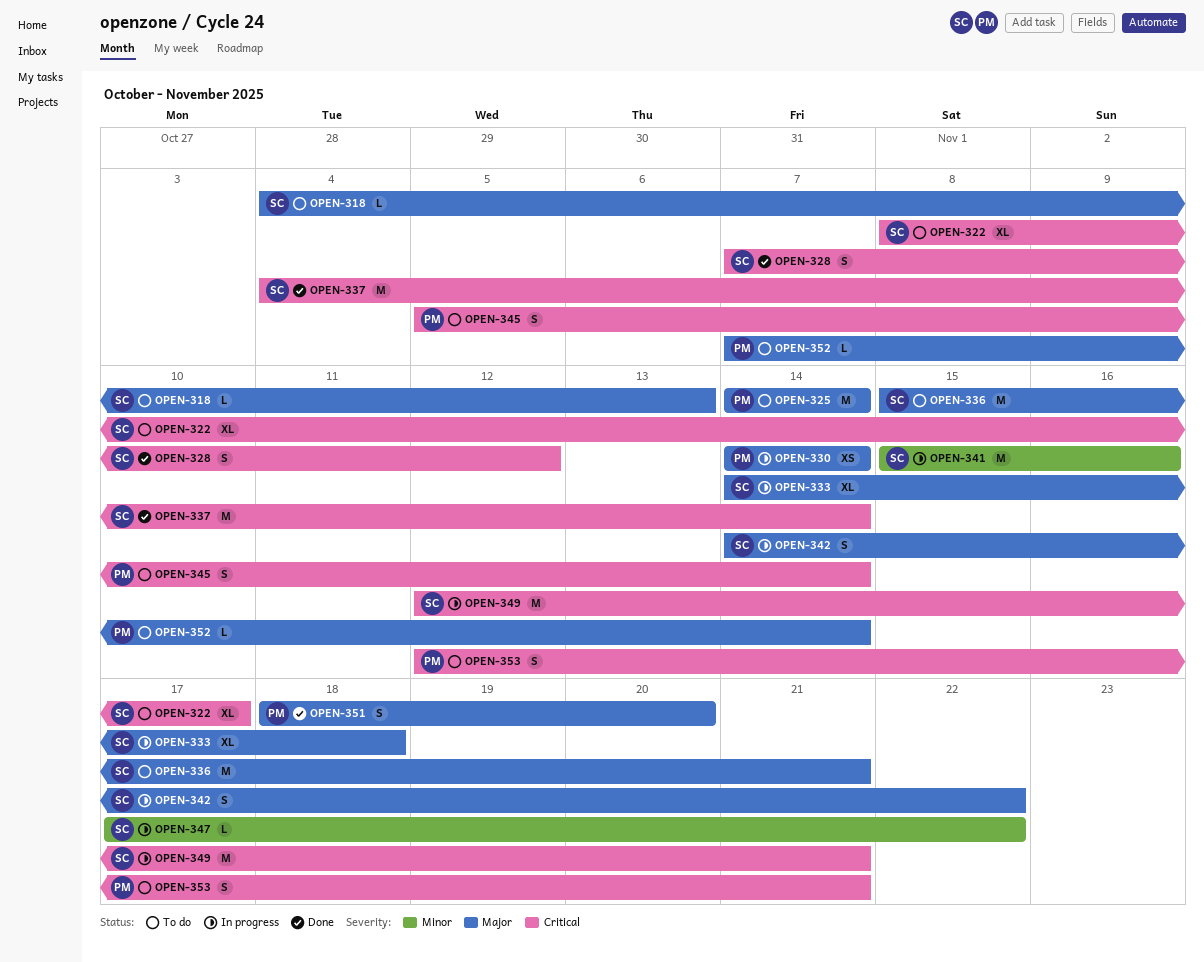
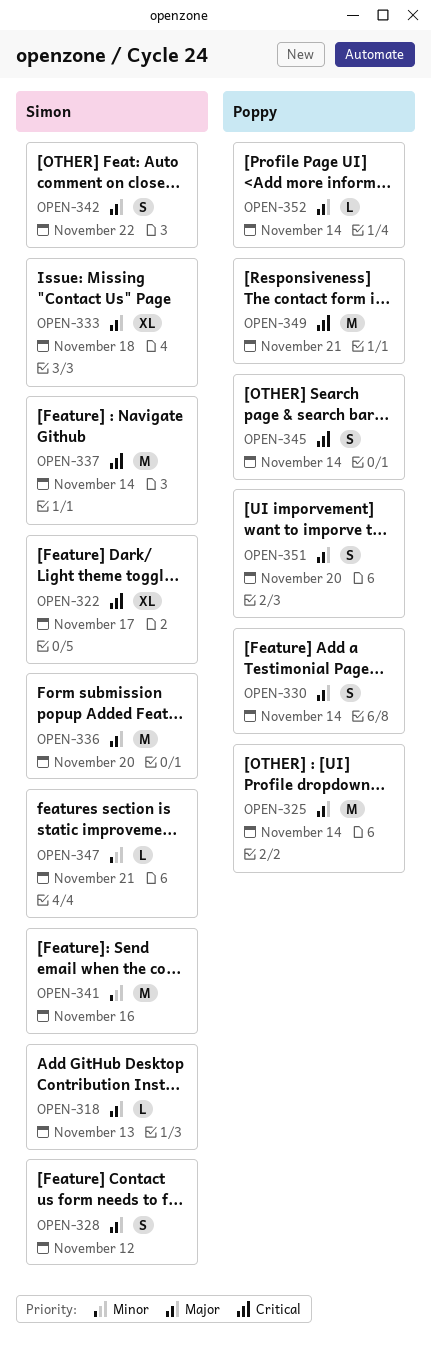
OPEN-328, priority: Critical -> Major
OPEN-330, estimate: XS -> S
OPEN-336, due: Nov 21 -> Nov 20
OPEN-347, due: Nov 22 -> Nov 21
OPEN-349, owner: Simon -> Poppy
OPEN-353: present -> none

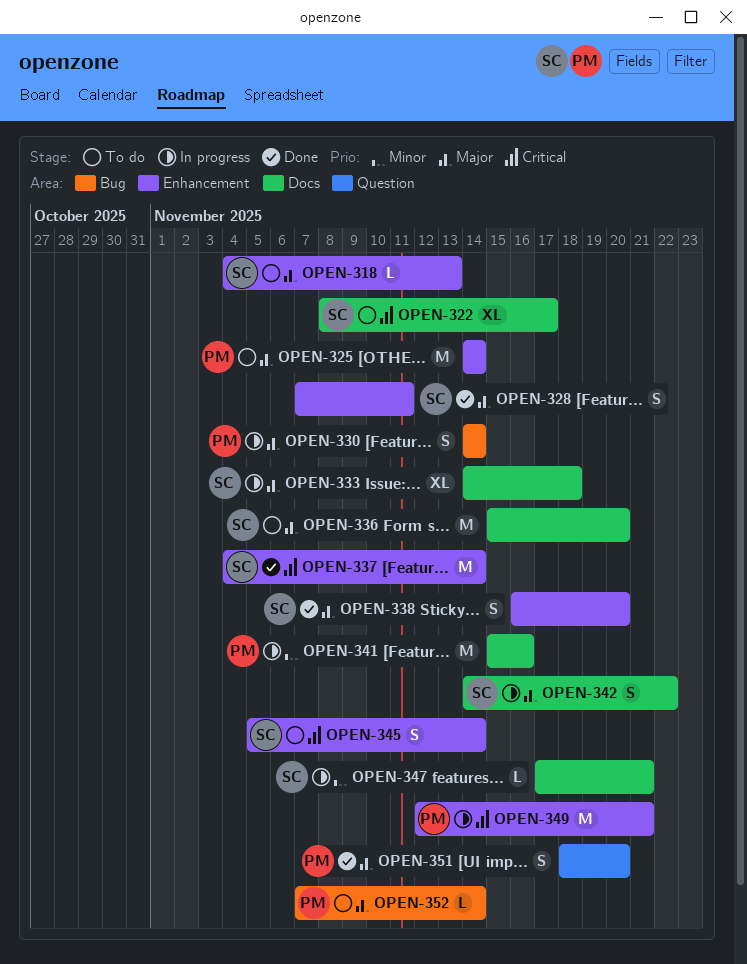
OPEN-328, due: Nov 12 -> Nov 11
OPEN-338: none -> present
OPEN-341, owner: Simon -> Poppy
OPEN-345, owner: Poppy -> Simon

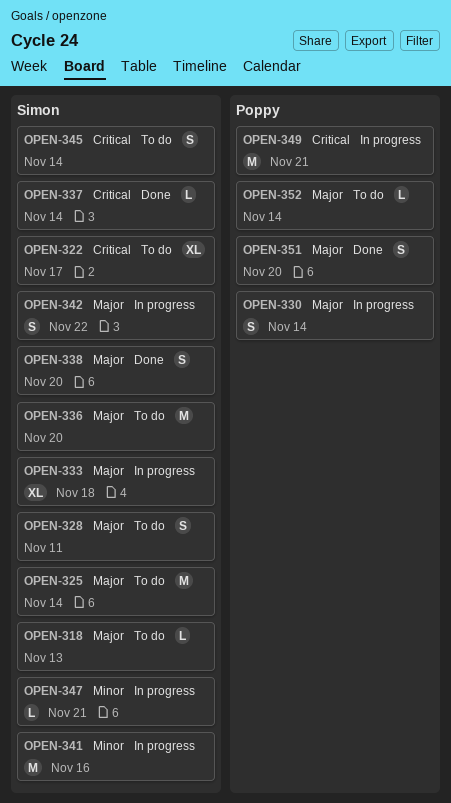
OPEN-325, owner: Poppy -> Simon
OPEN-328, status: Done -> To do
OPEN-337, estimate: M -> L
OPEN-341, owner: Poppy -> Simon

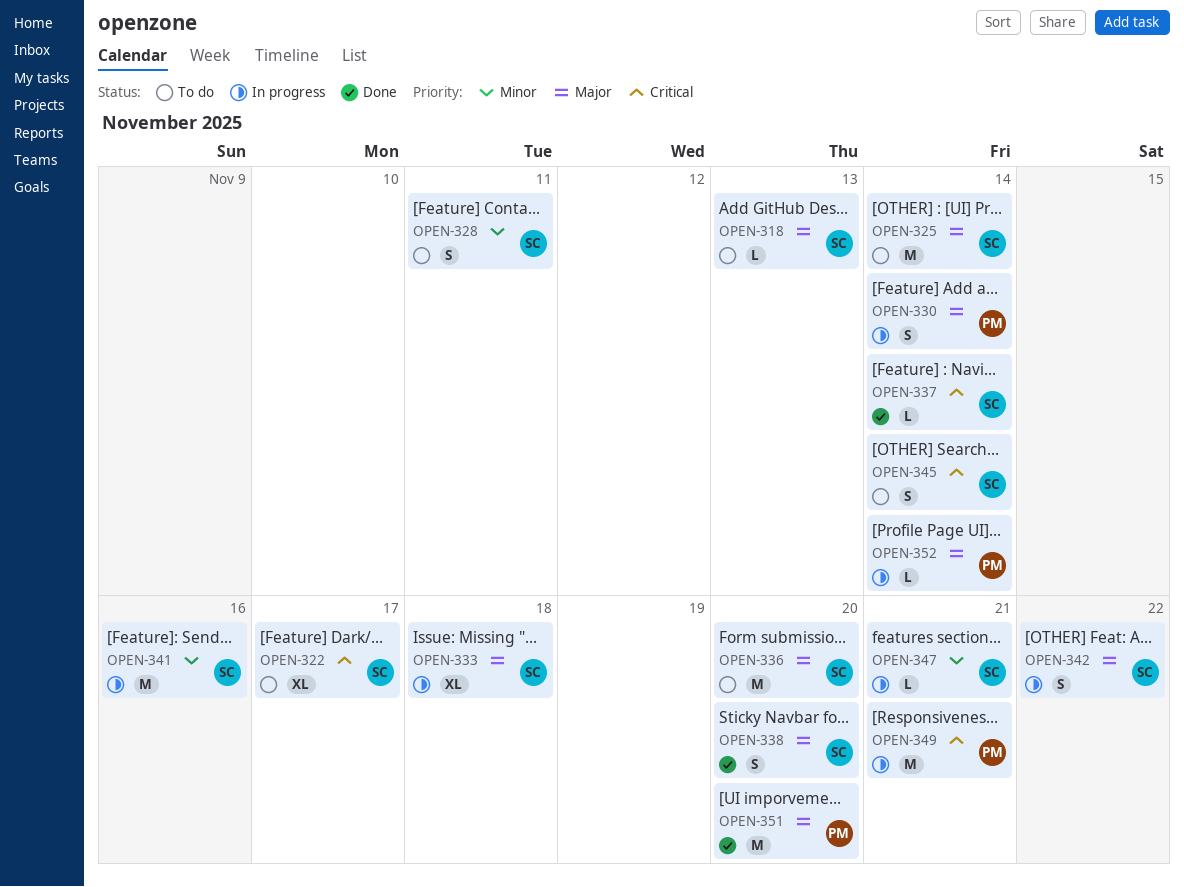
OPEN-328, priority: Major -> Minor
OPEN-351, estimate: S -> M
OPEN-352, status: To do -> In progress

